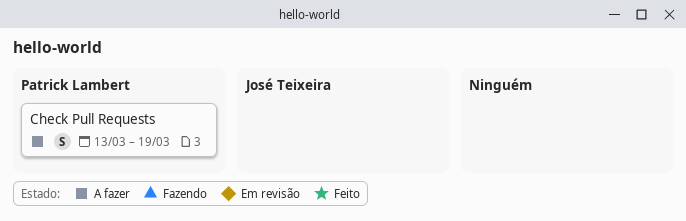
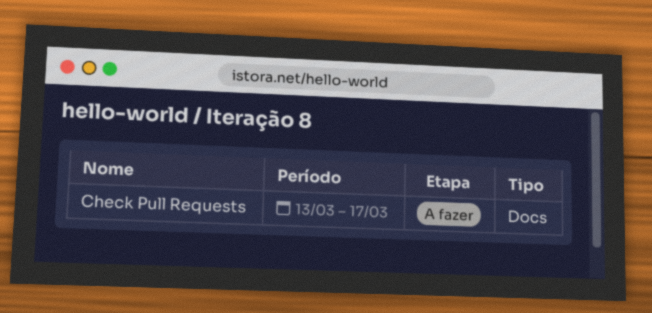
Check Pull Requests, due: Mar 19 -> Mar 17

